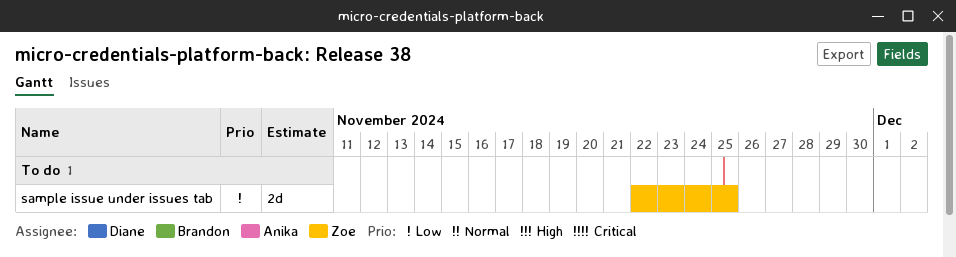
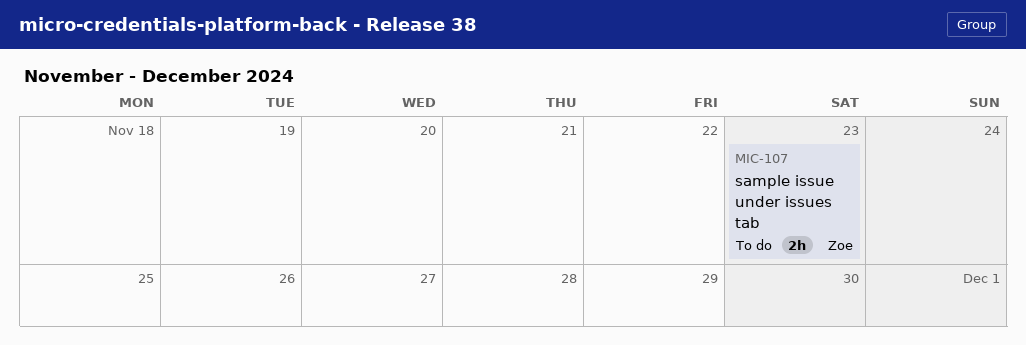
sample issue under issues tab, estimate: 2d -> 2h
sample issue under issues tab, due: Nov 25 -> Nov 23

